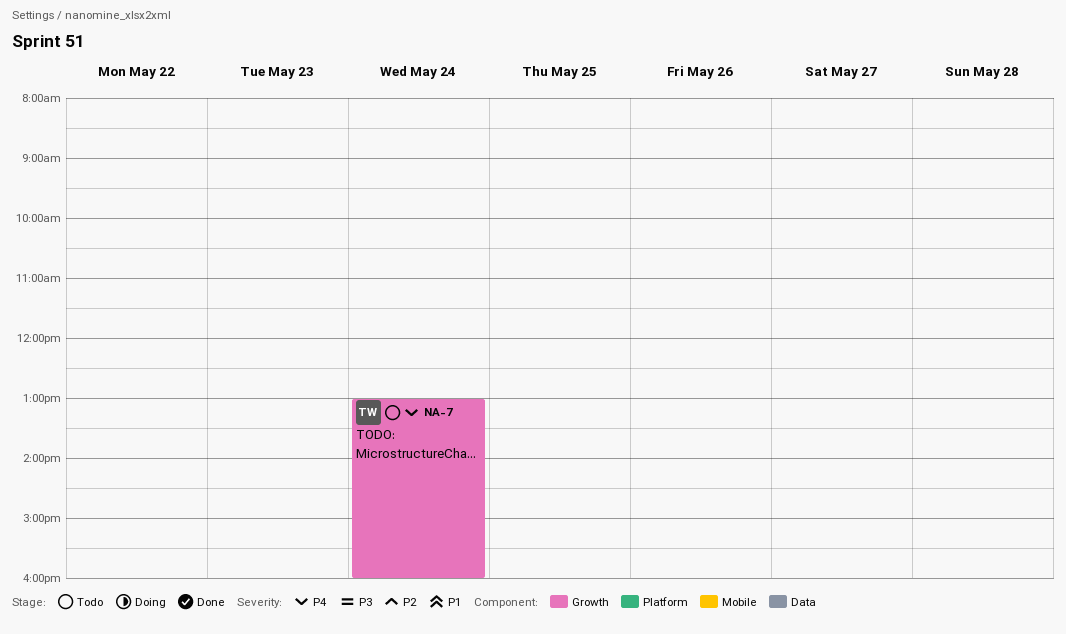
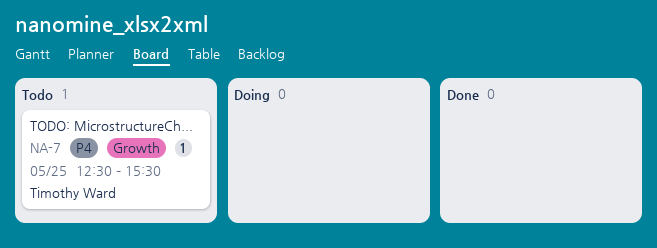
NA-7, day: May 24 -> May 25
NA-7, begins: 13:00 -> 12:30
NA-7, ends: 16:00 -> 15:30

